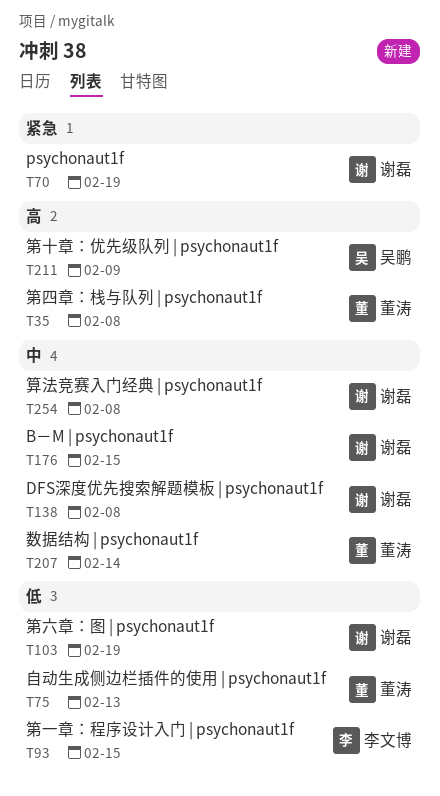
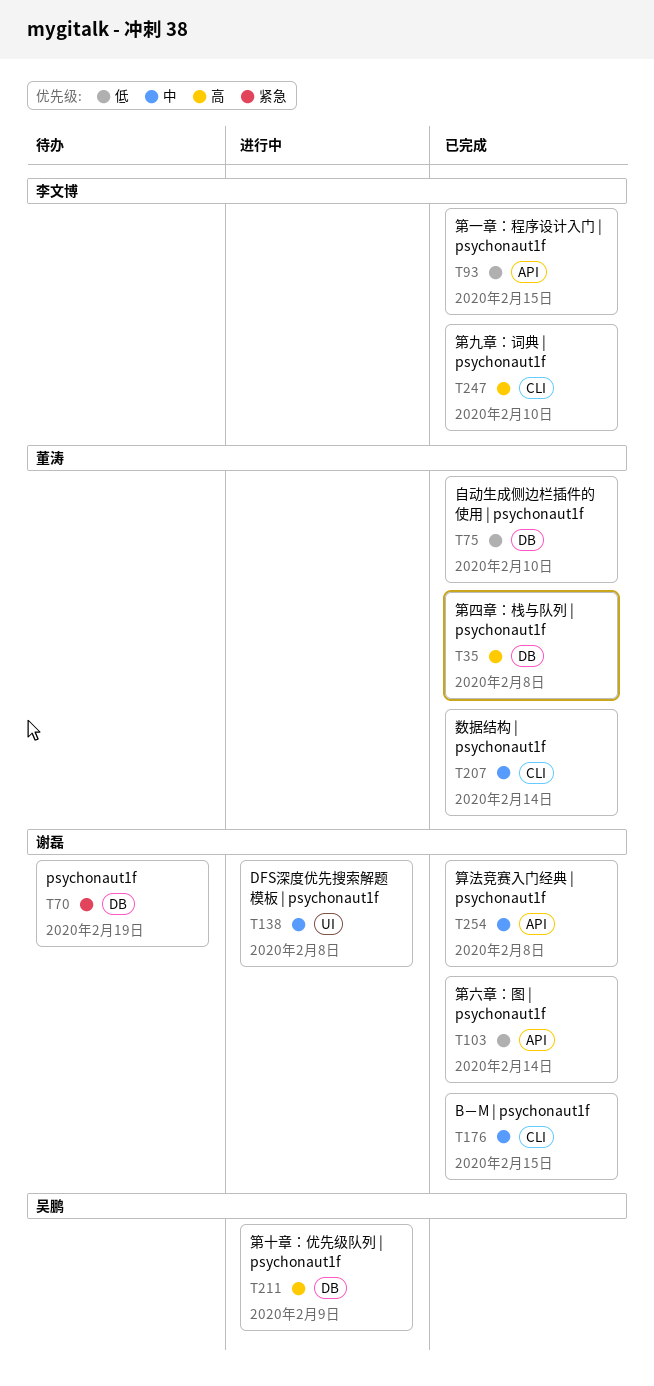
T75, due: Feb 13 -> Feb 10
T103, due: Feb 19 -> Feb 14
T247: none -> present

